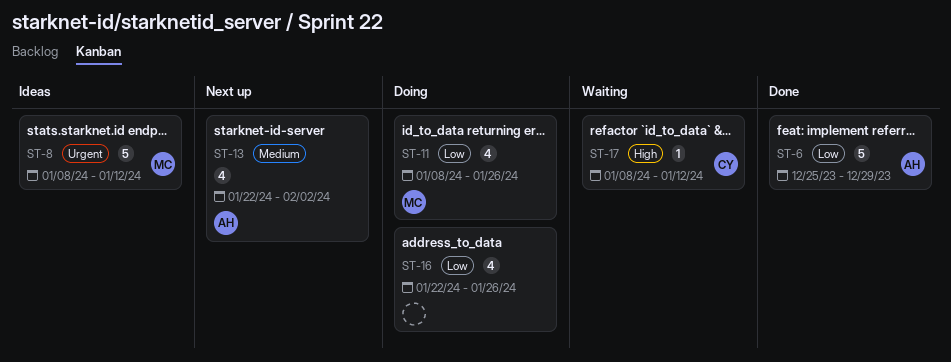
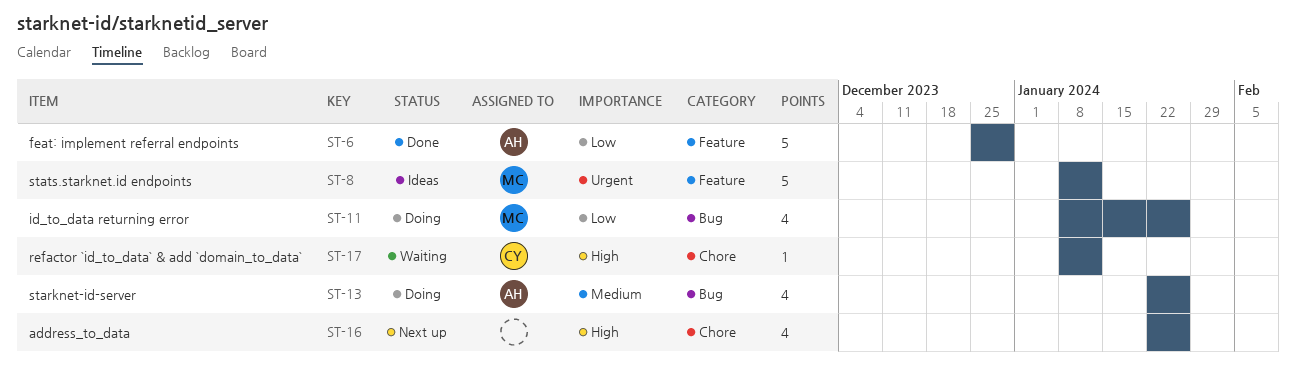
ST-13, status: Next up -> Doing
ST-13, due: Feb 2 -> Jan 26
ST-16, status: Doing -> Next up
ST-16, priority: Low -> High

